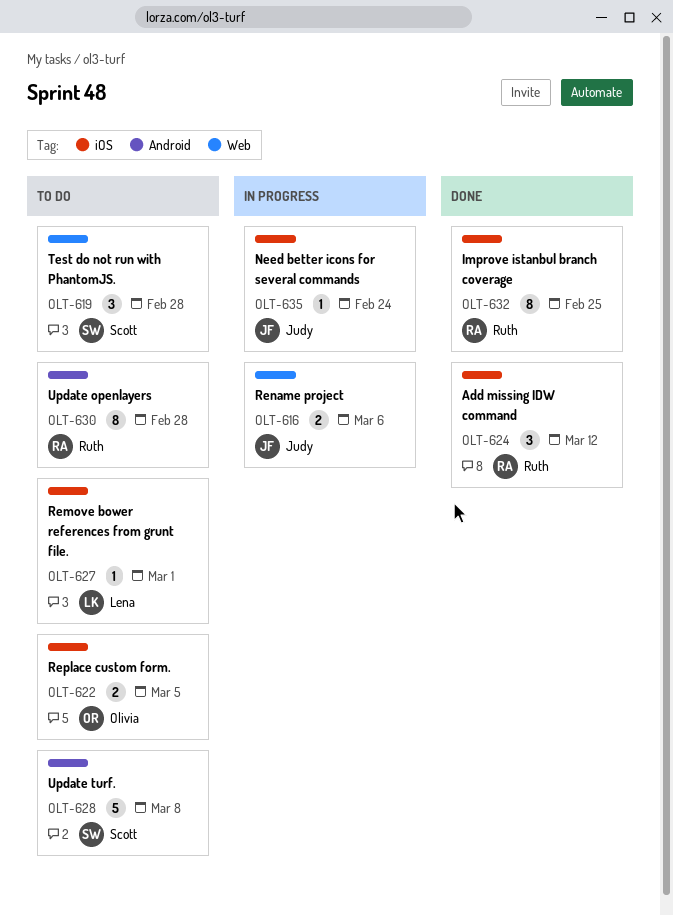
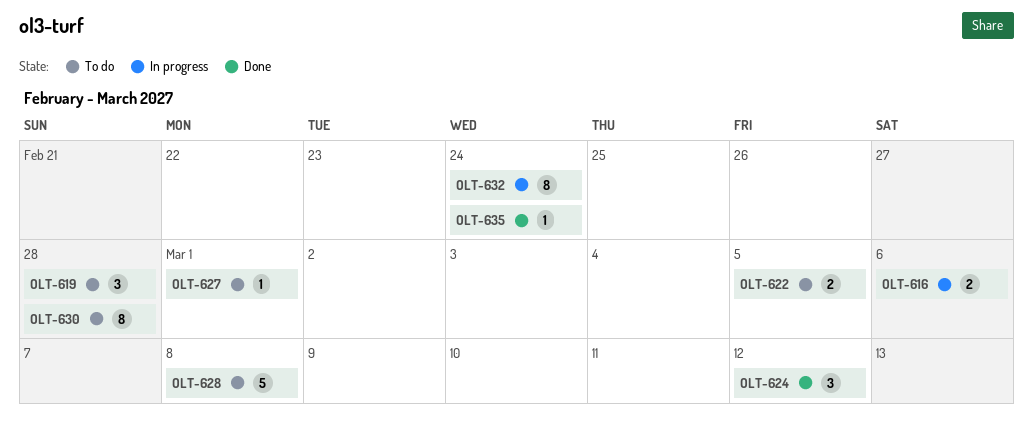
OLT-632, status: Done -> In progress
OLT-632, due: Feb 25 -> Feb 24
OLT-635, status: In progress -> Done

